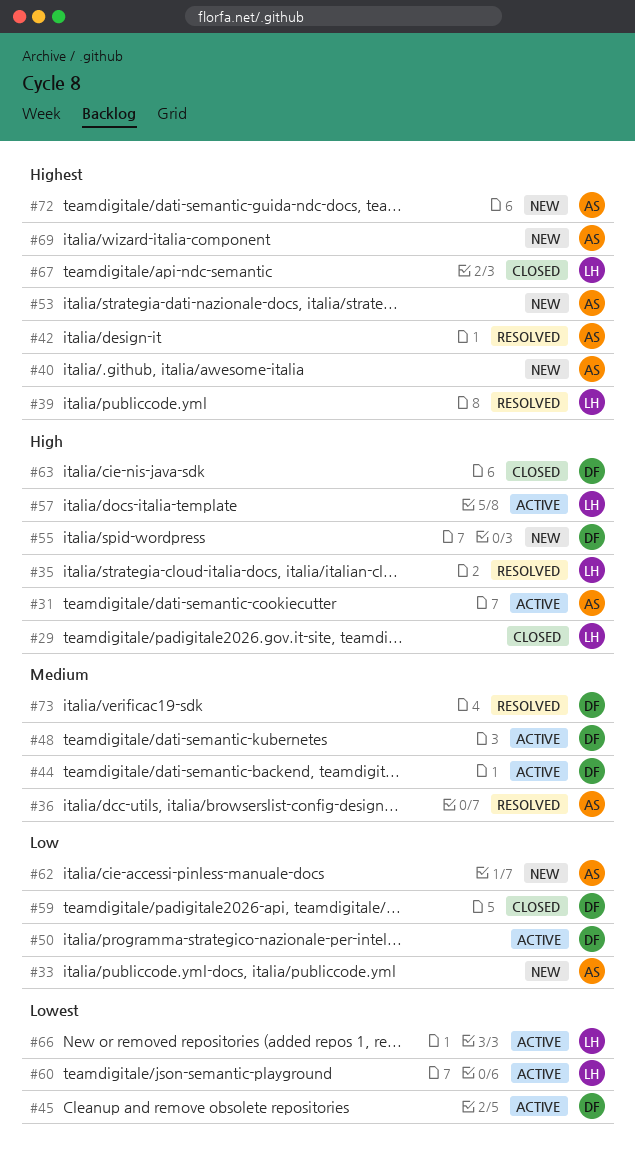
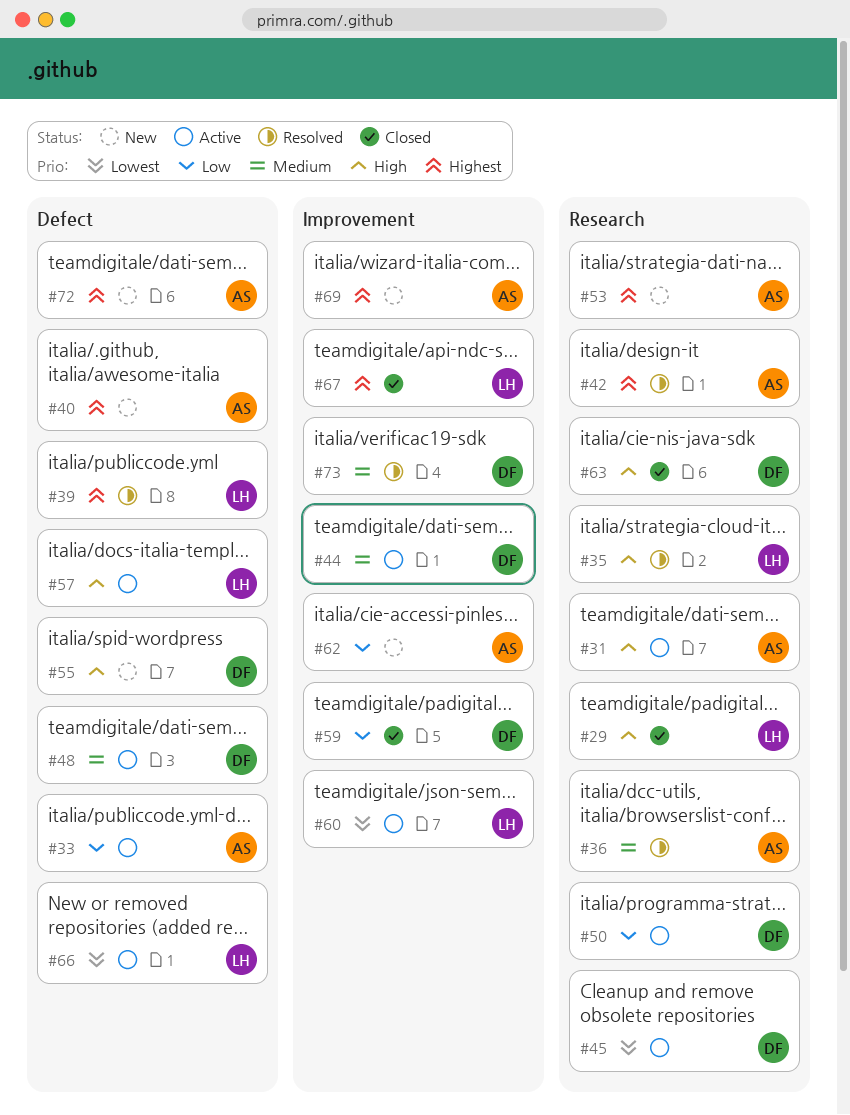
#33, status: New -> Active

